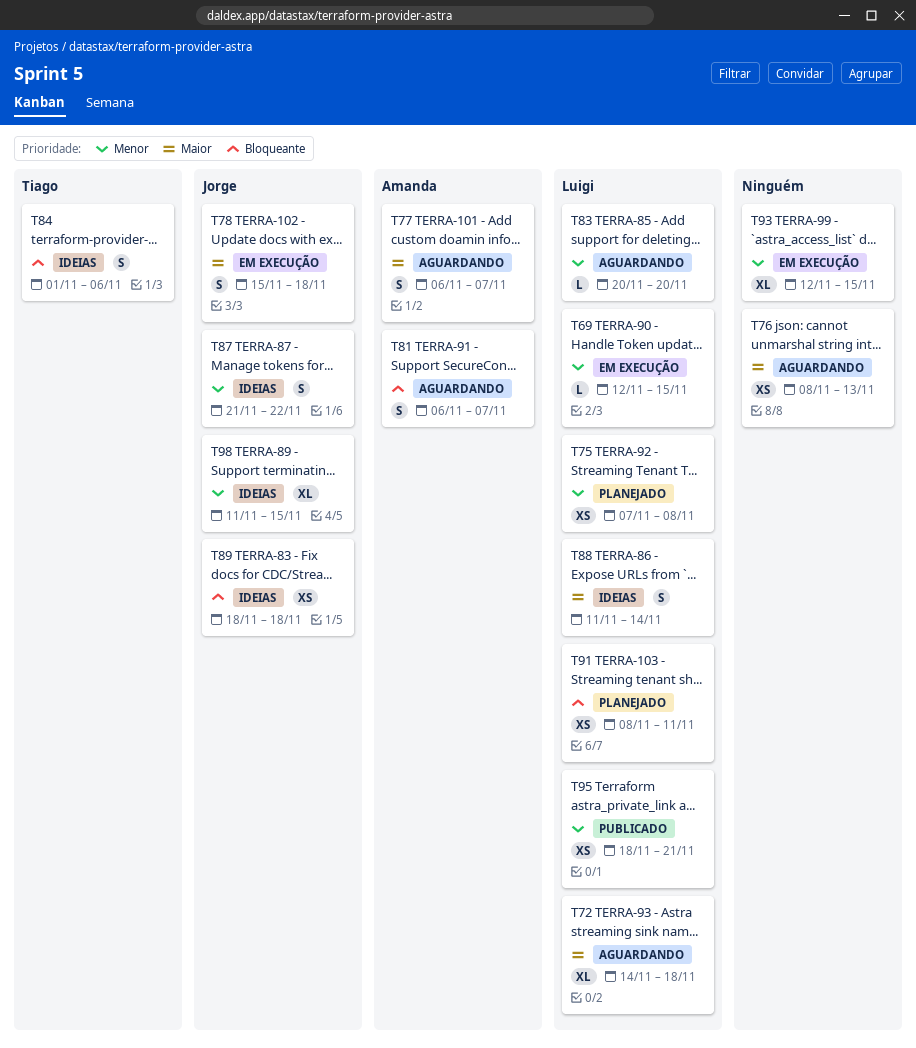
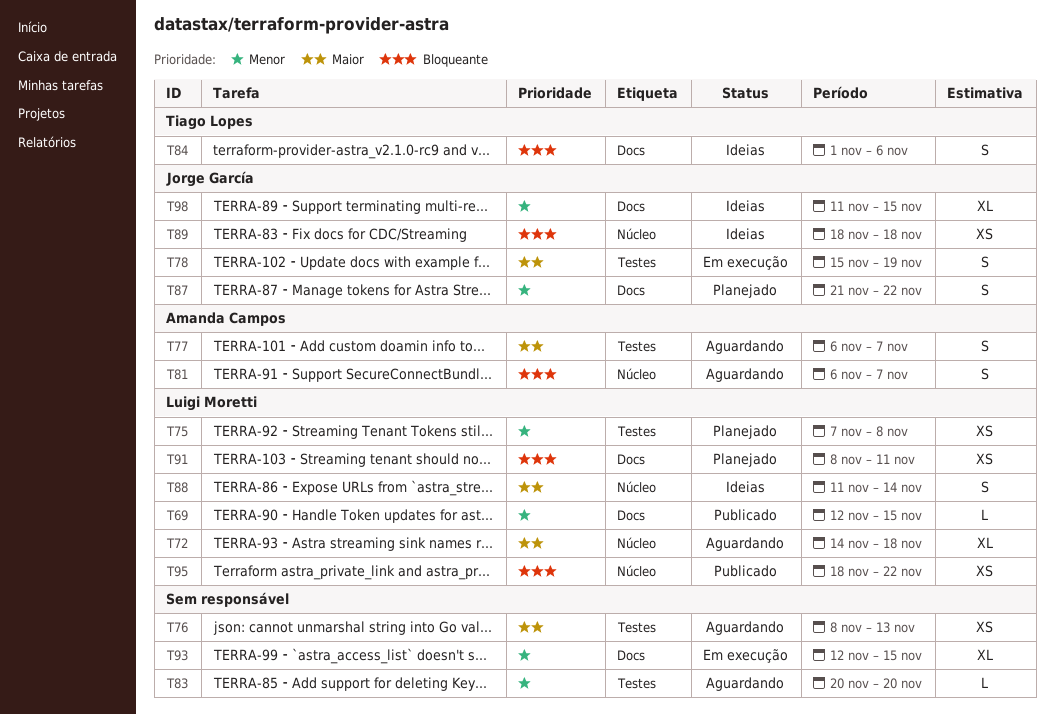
T69, status: Em execução -> Publicado
T78, due: Nov 18 -> Nov 19
T83, owner: Luigi Moretti -> none
T87, status: Ideias -> Planejado
T95, priority: Menor -> Bloqueante
T95, due: Nov 21 -> Nov 22

